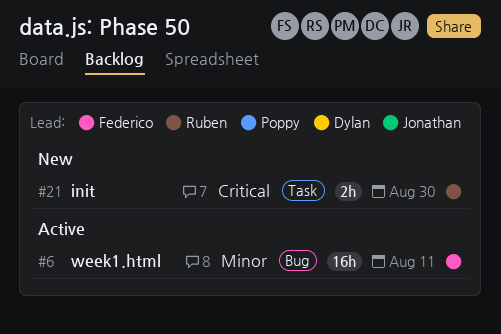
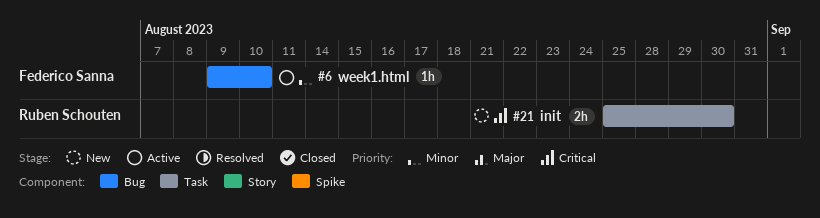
#6, estimate: 16h -> 1h
#6, due: Aug 11 -> Aug 10

